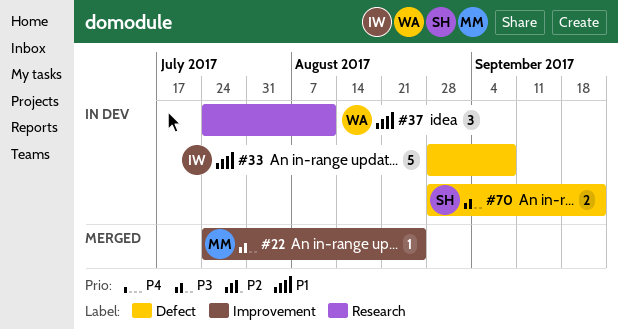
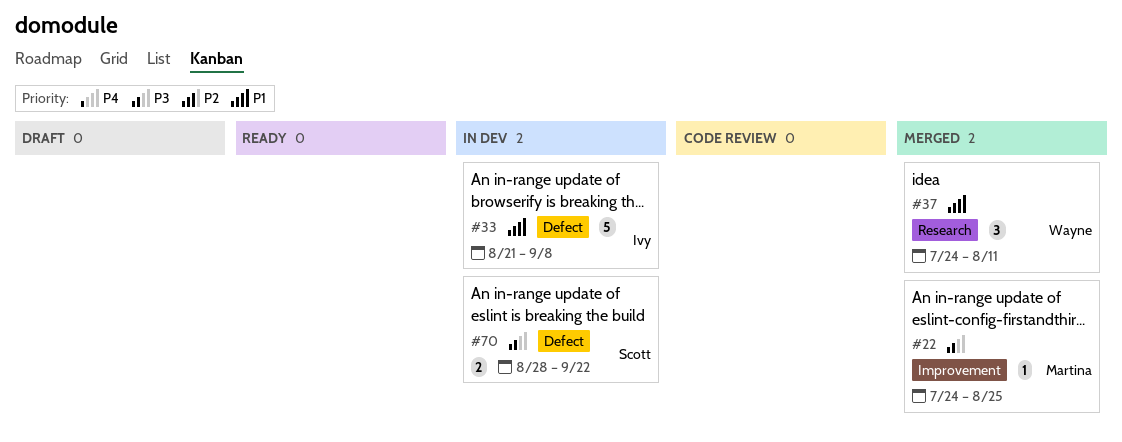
#33, start: Aug 28 -> Aug 21
#37, status: In dev -> Merged

